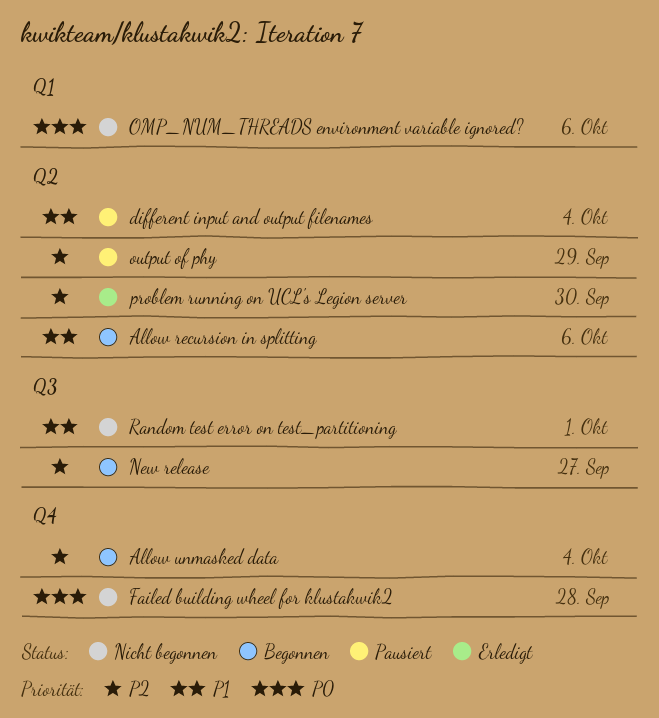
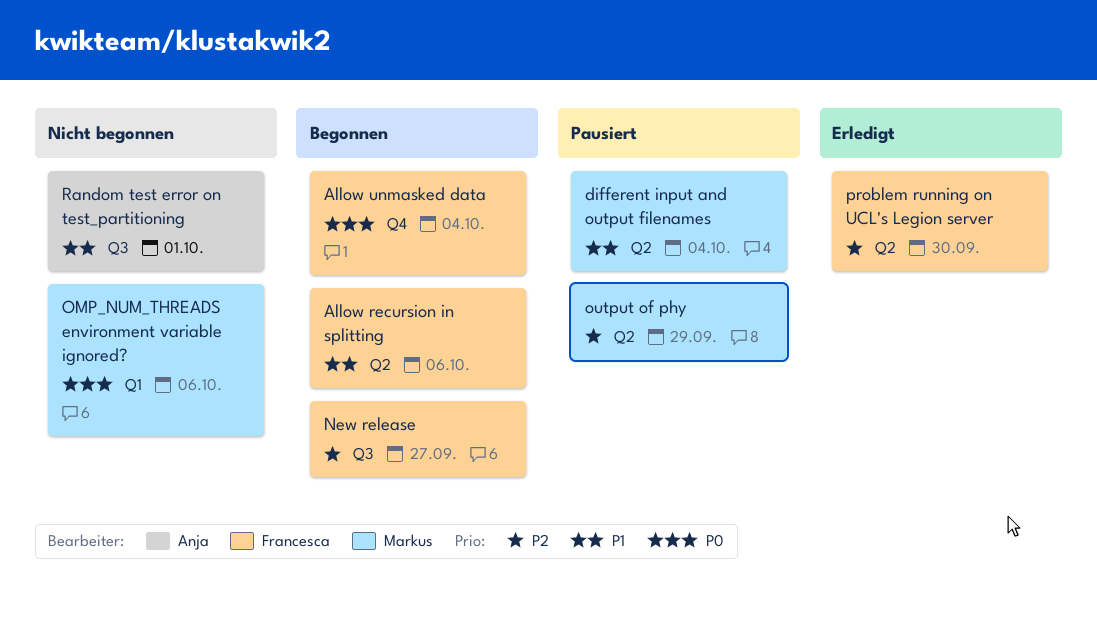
Allow unmasked data, priority: P2 -> P0
Failed building wheel for klustakwik2: present -> none

